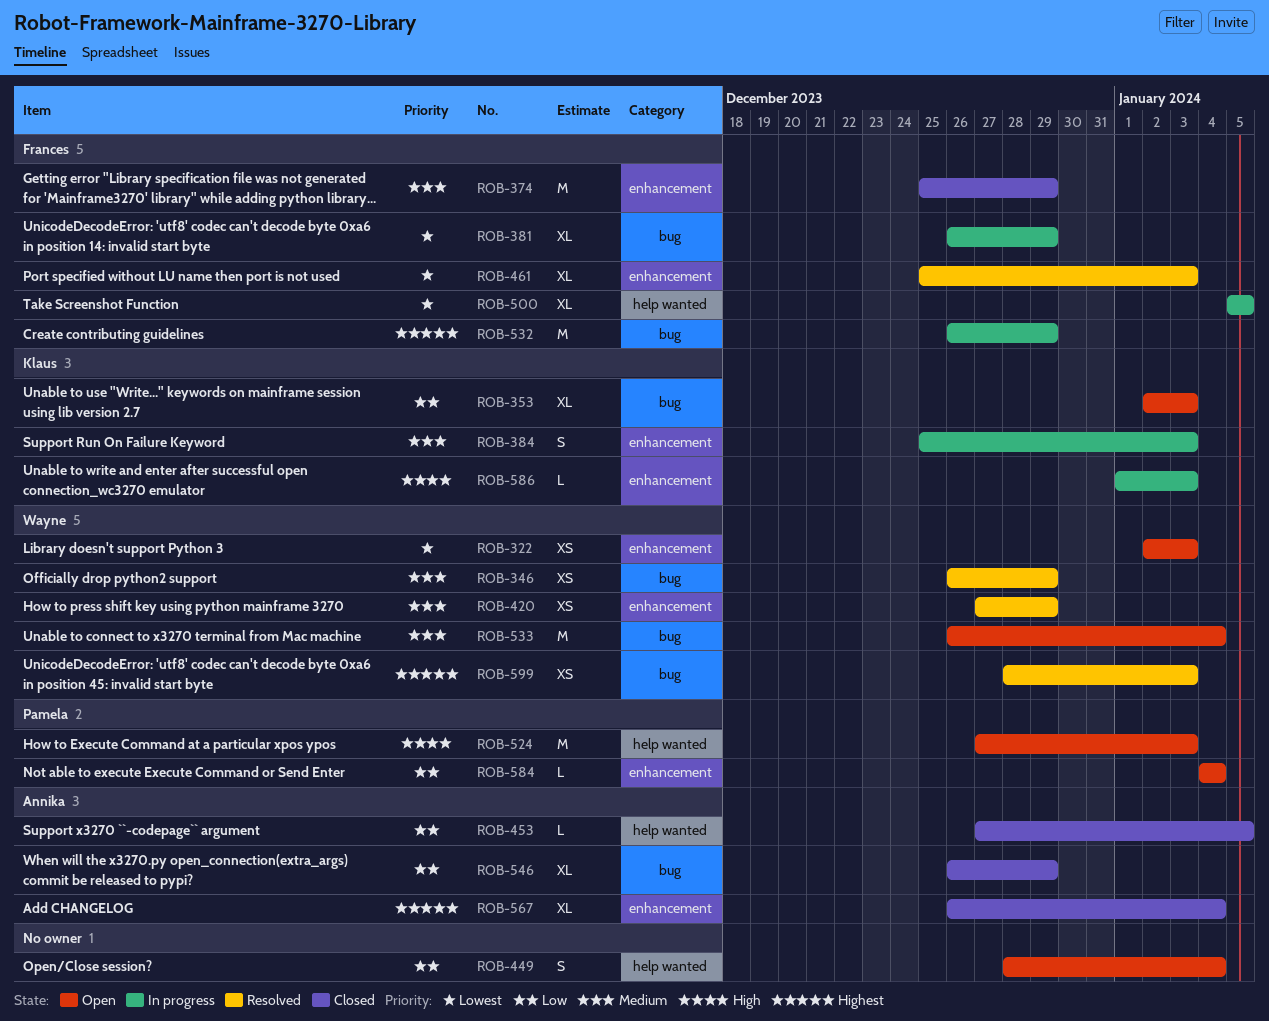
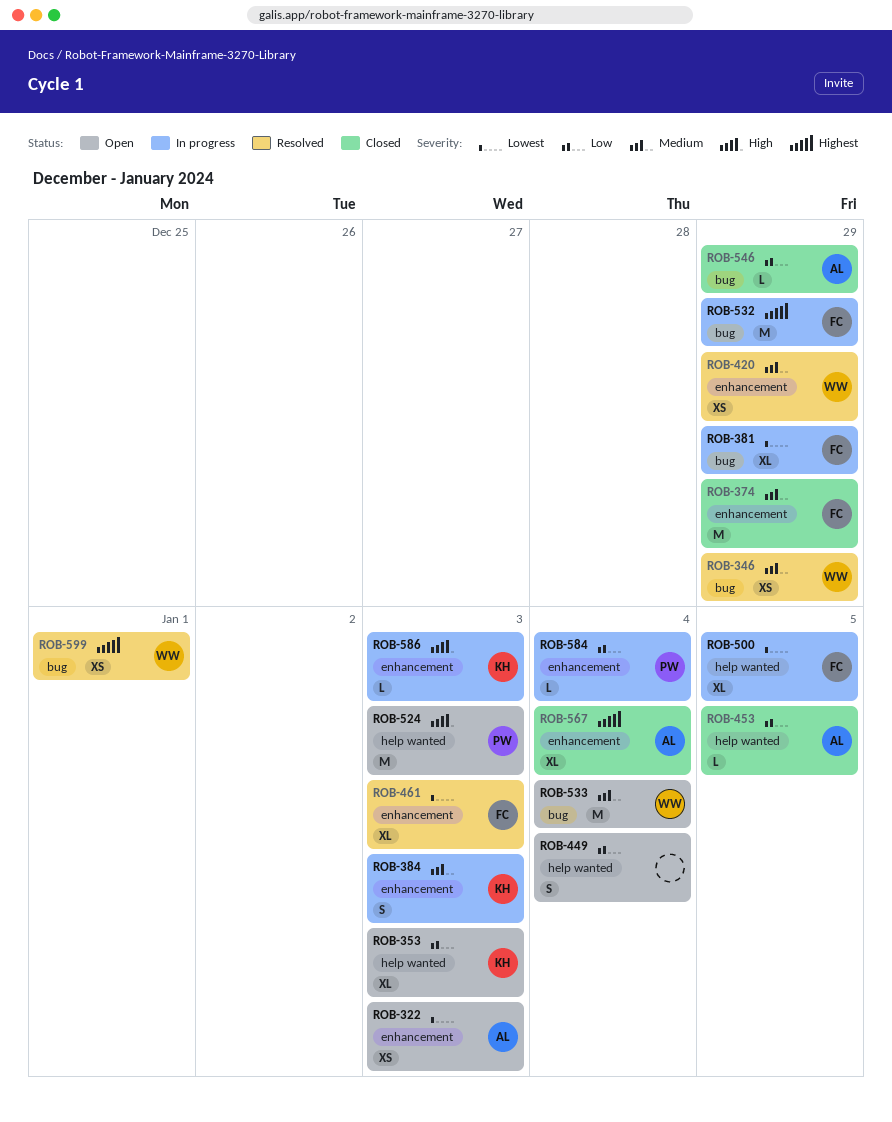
ROB-322, owner: Wayne -> Annika
ROB-353, label: bug -> help wanted
ROB-546, estimate: XL -> L
ROB-584, status: Open -> In progress
ROB-599, due: Jan 3 -> Jan 1

